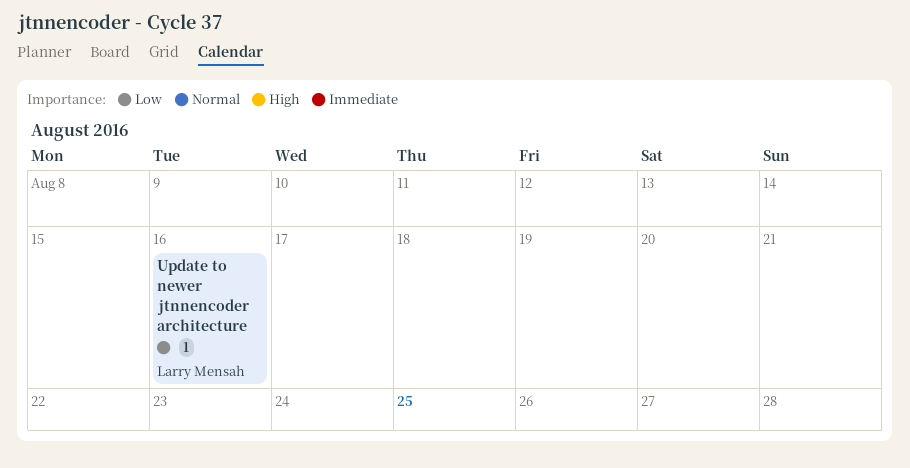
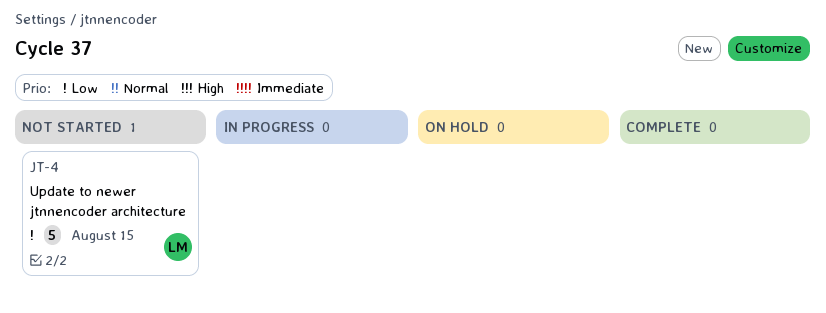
Update to newer jtnnencoder architecture, estimate: 1 -> 5
Update to newer jtnnencoder architecture, due: Aug 16 -> Aug 15

